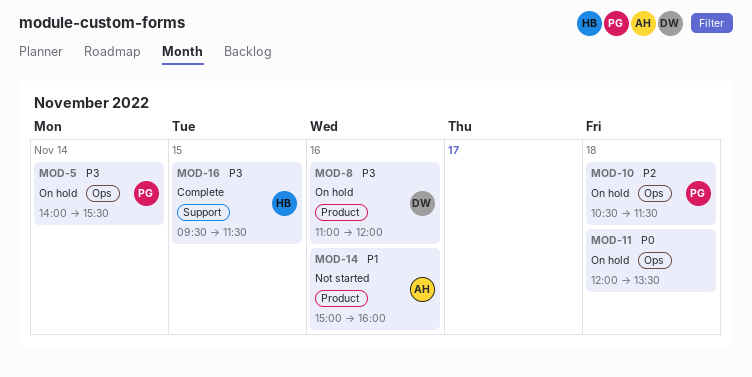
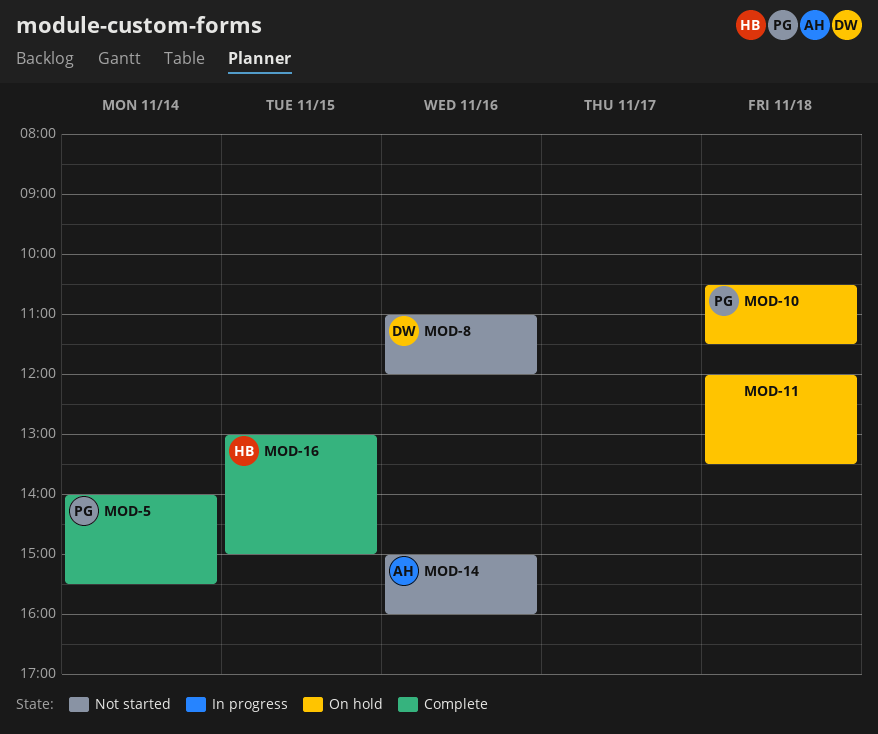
MOD-5, status: On hold -> Complete
MOD-8, status: On hold -> Not started
MOD-16, begins: 09:30 -> 13:00
MOD-16, ends: 11:30 -> 15:00

